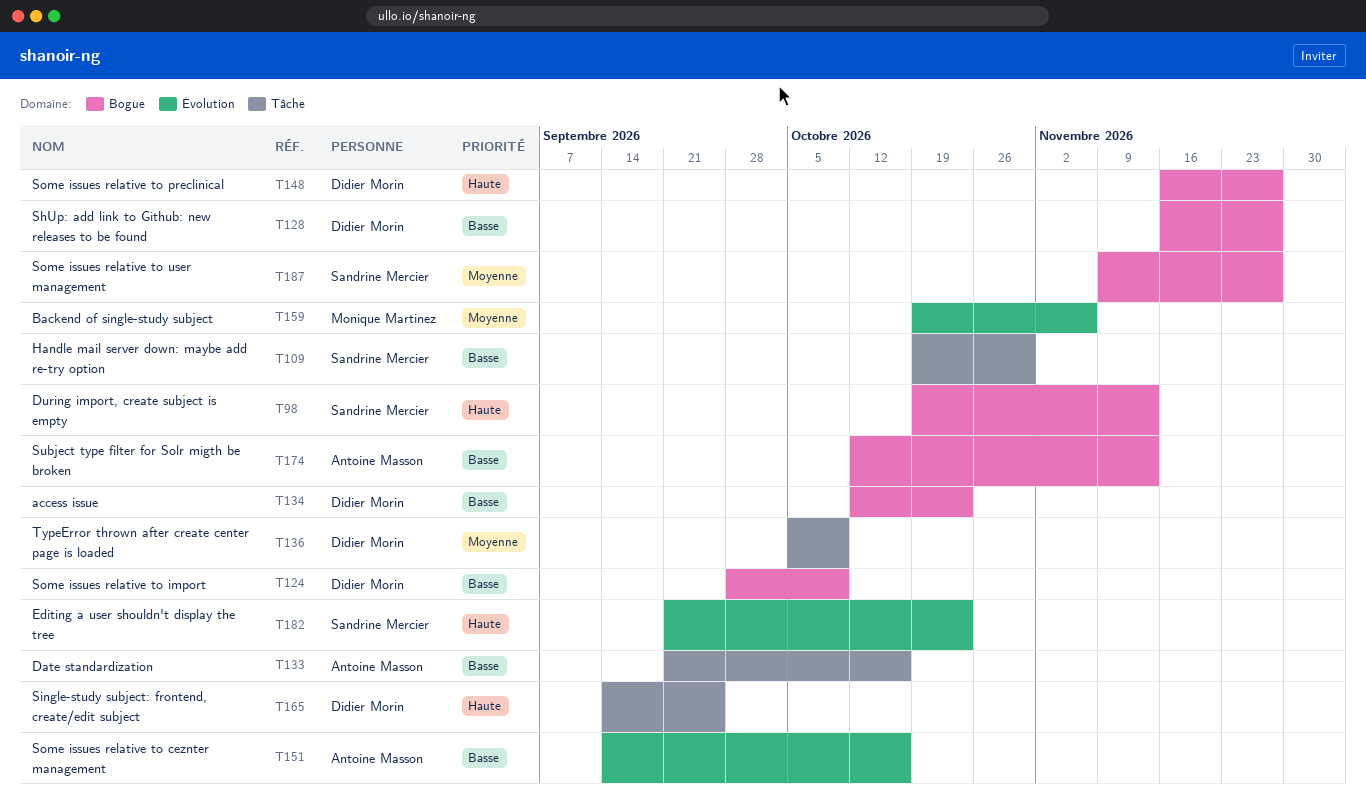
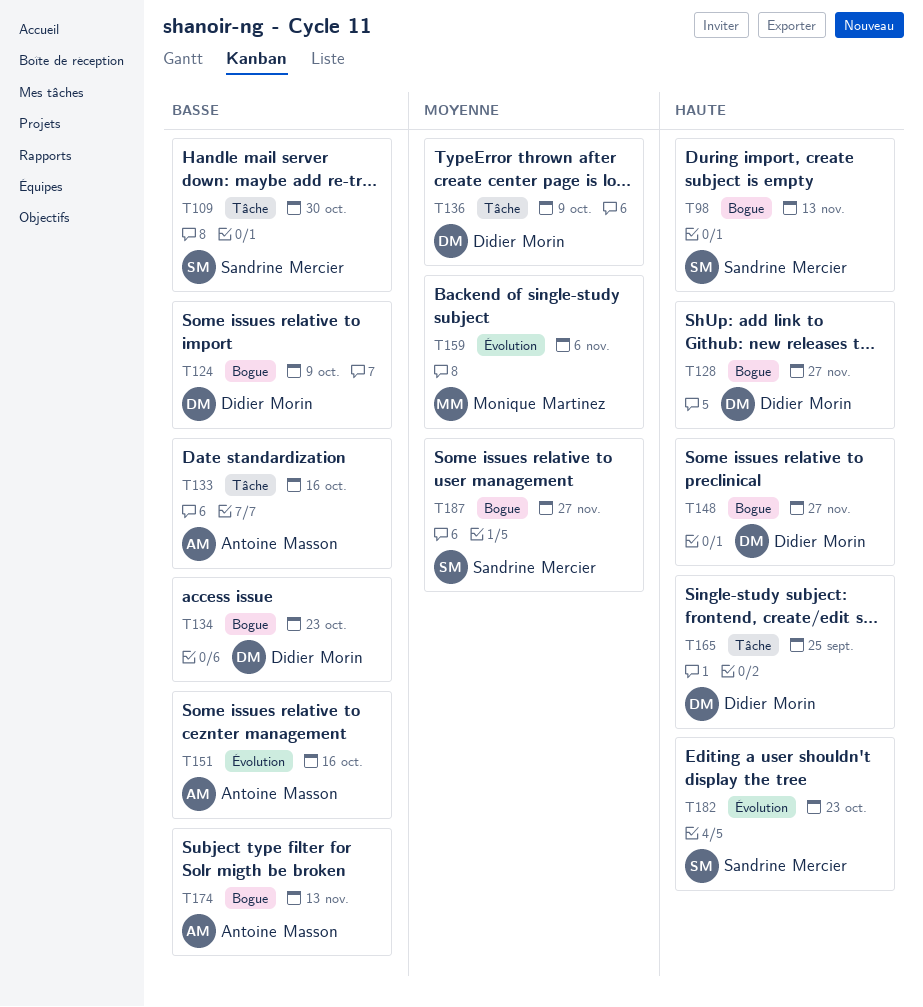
T128, priority: Basse -> Haute

